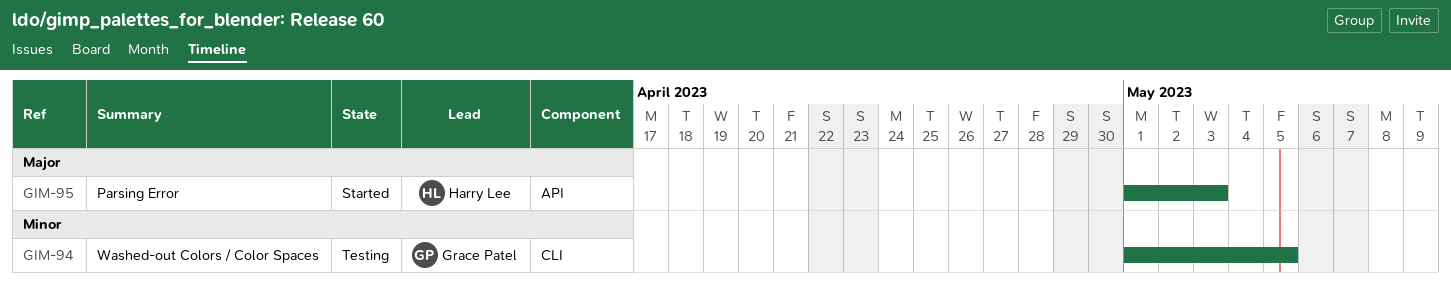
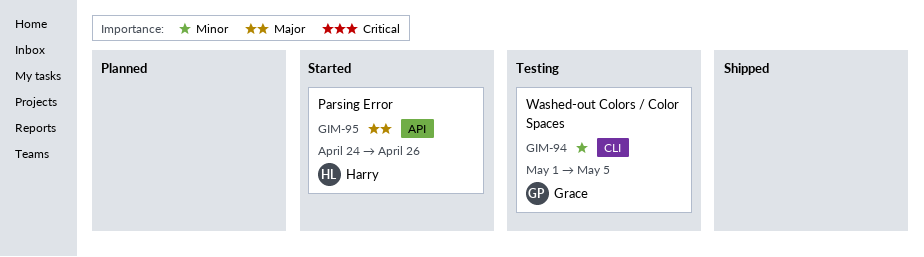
GIM-95, start: May 1 -> Apr 24
GIM-95, due: May 3 -> Apr 26

